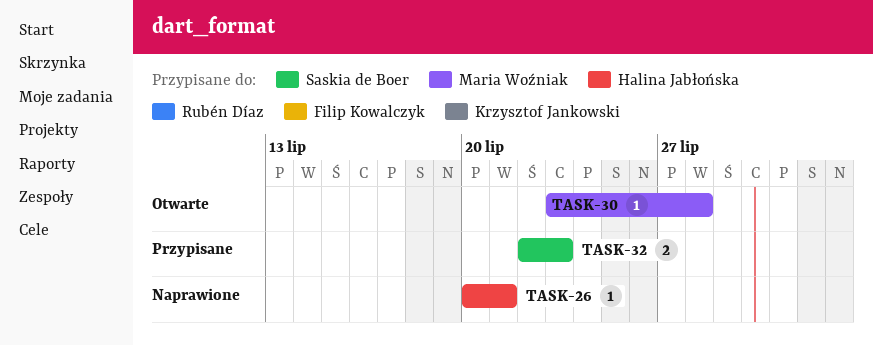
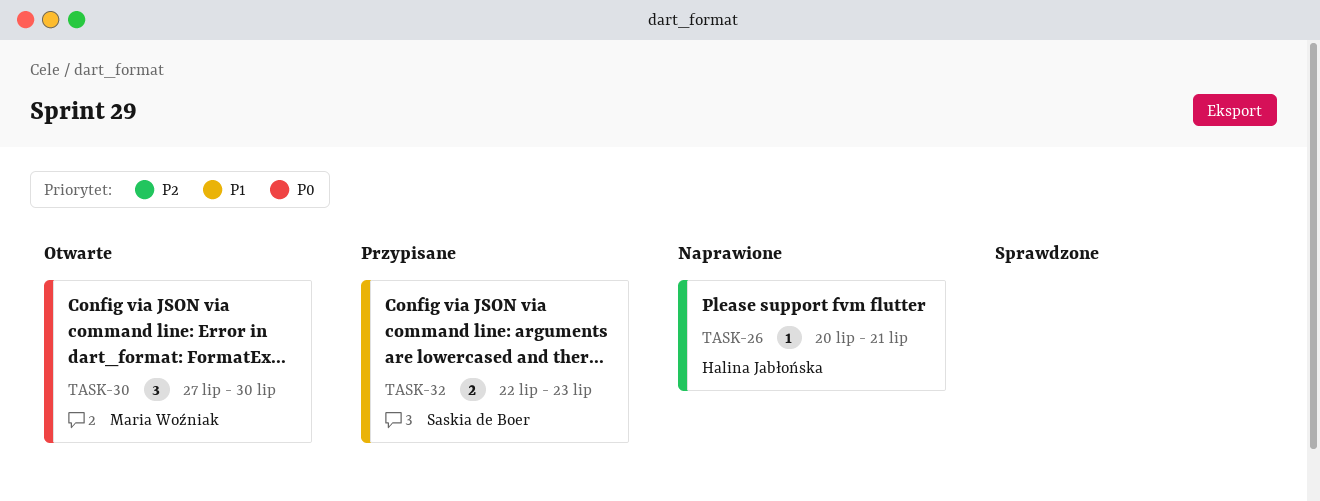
TASK-30, estimate: 1 -> 3
TASK-30, start: Jul 23 -> Jul 27
TASK-30, due: Jul 28 -> Jul 30

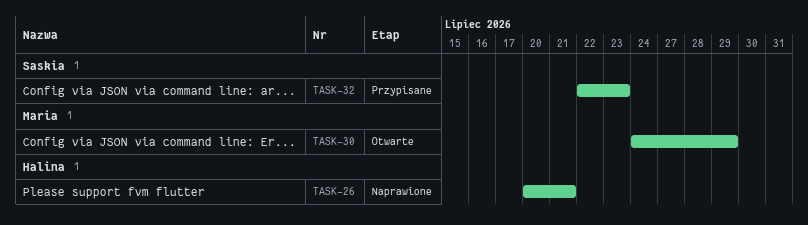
TASK-30, start: Jul 27 -> Jul 24
TASK-30, due: Jul 30 -> Jul 29

